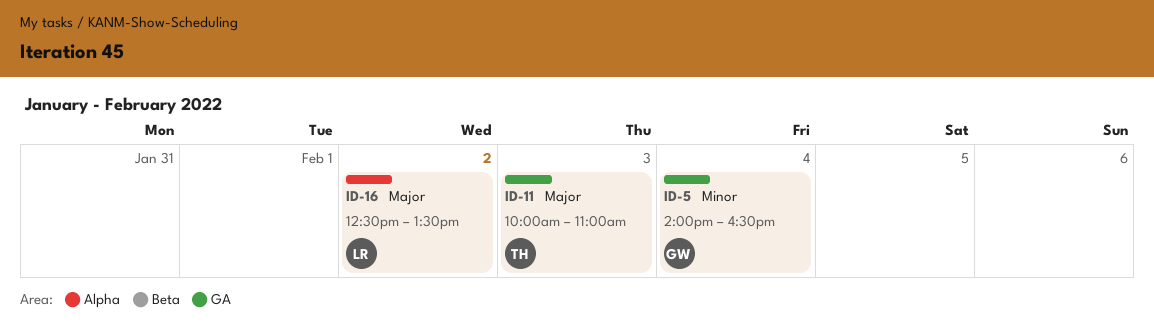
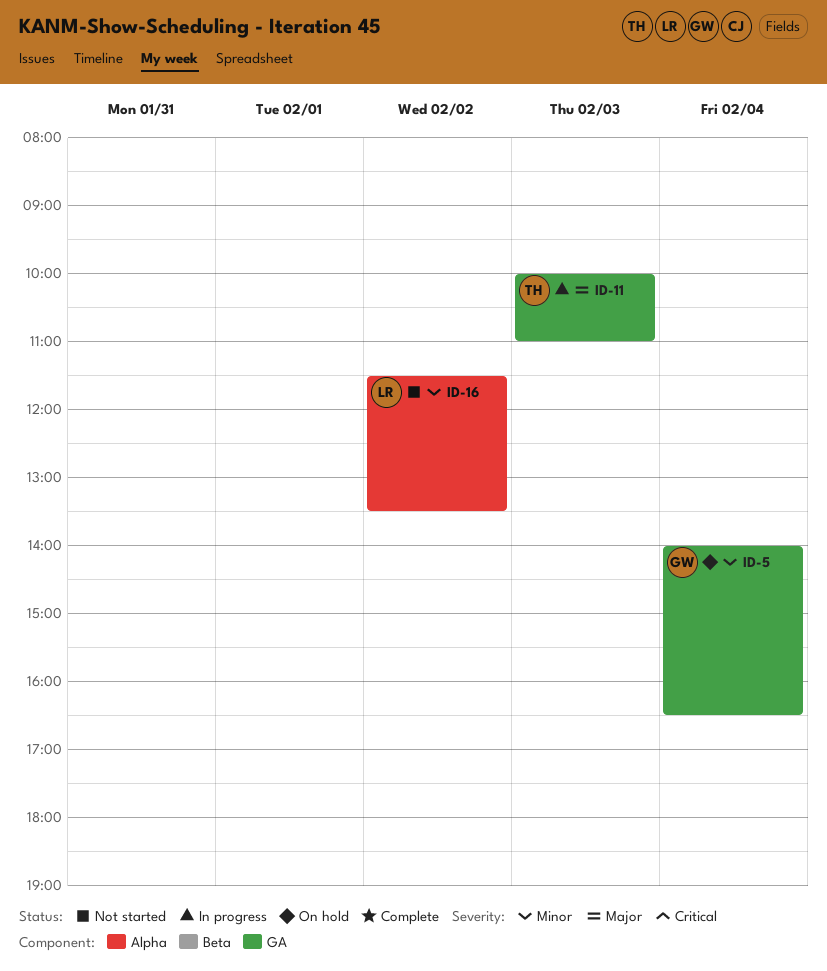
ID-16, priority: Major -> Minor
ID-16, begins: 12:30 -> 11:30

